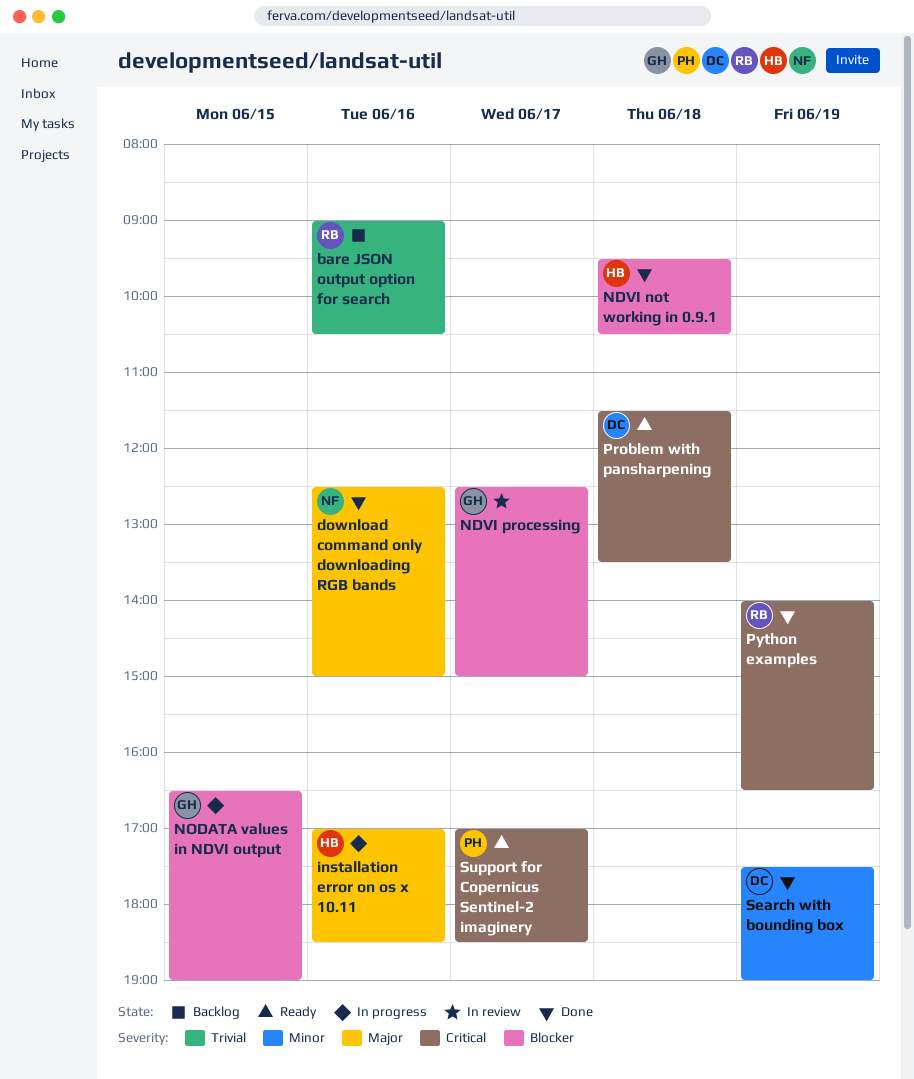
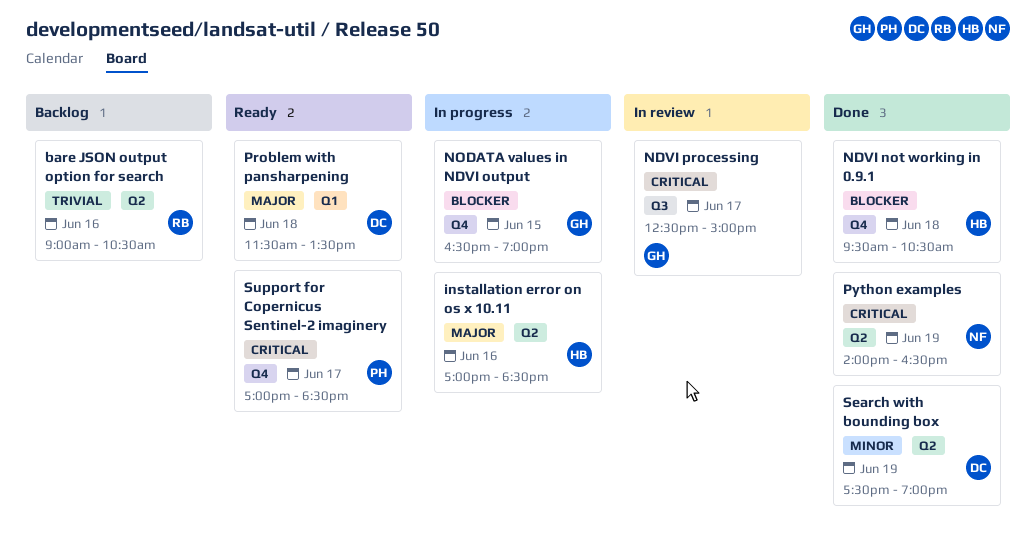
download command only downloading RGB bands: present -> none
NDVI processing, priority: Blocker -> Critical
Problem with pansharpening, priority: Critical -> Major
Python examples, owner: RB -> NF

